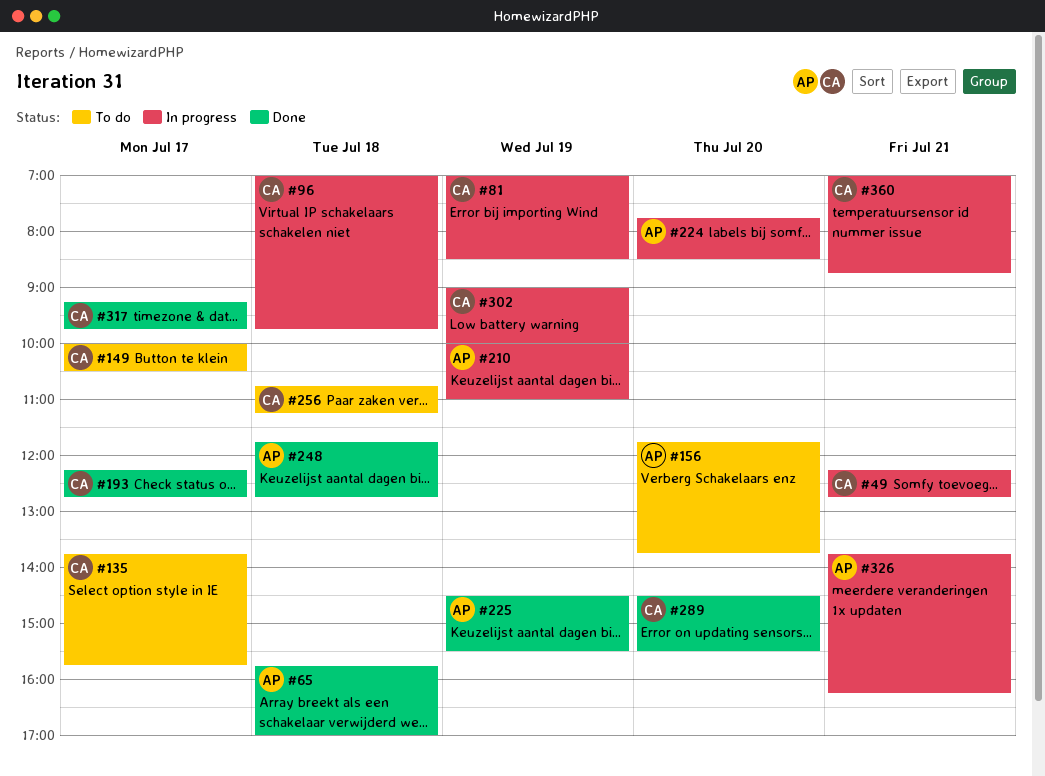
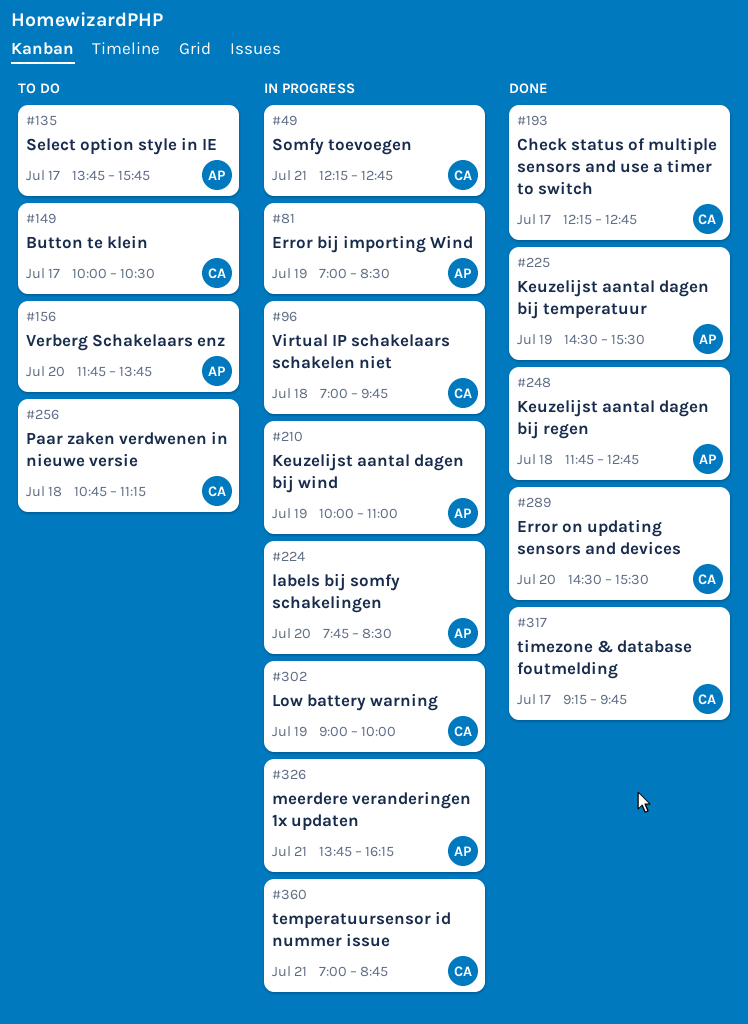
#65: present -> none
#81, owner: CA -> AP
#135, owner: CA -> AP

